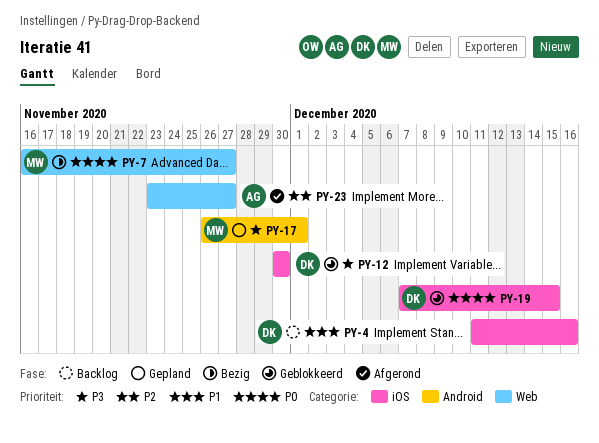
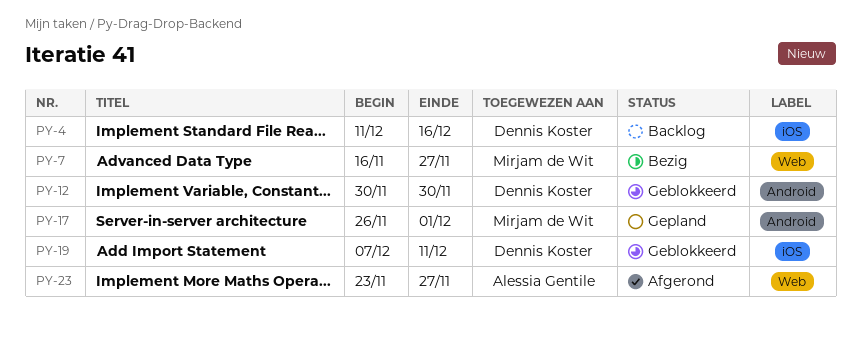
PY-12, label: iOS -> Android
PY-19, due: Dec 15 -> Dec 11

